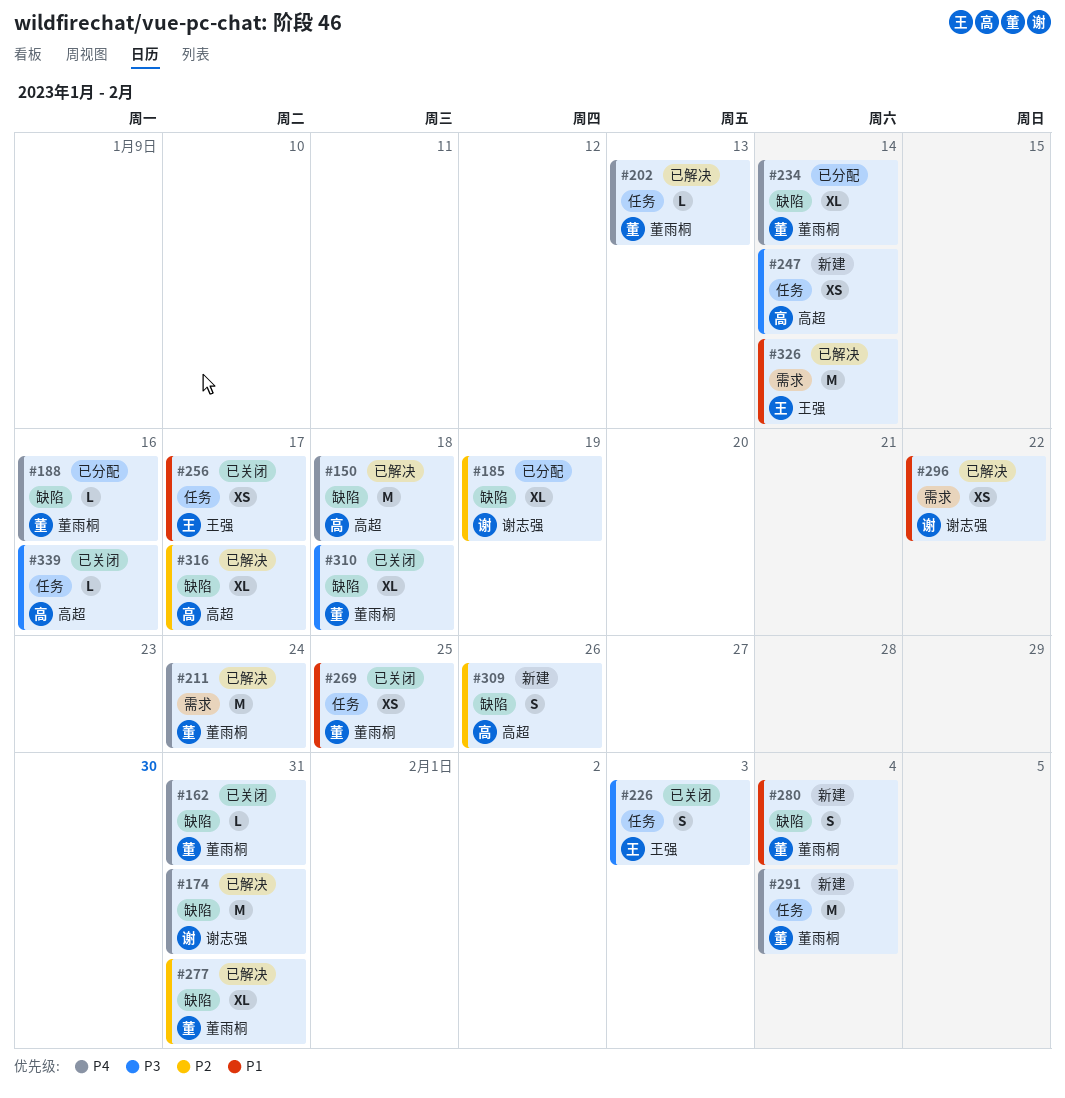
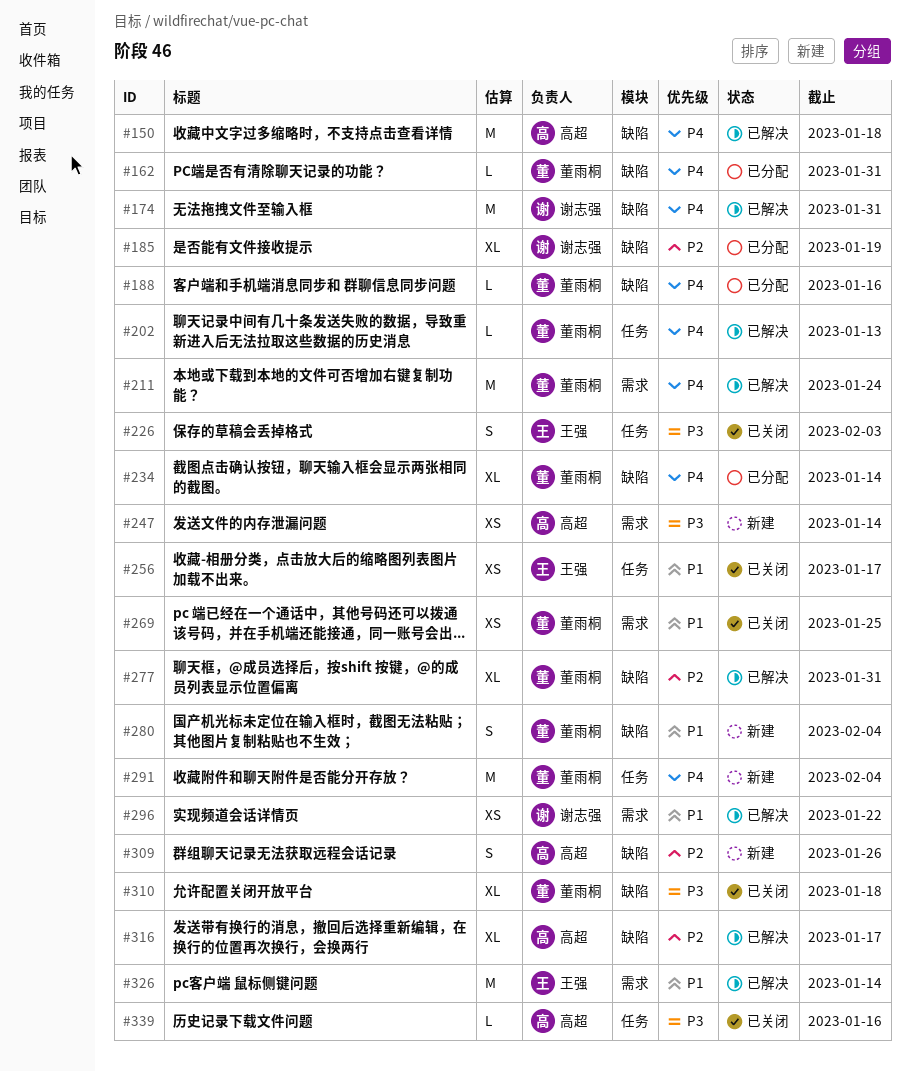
#162, status: 已关闭 -> 已分配
#247, label: 任务 -> 需求
#269, label: 任务 -> 需求

